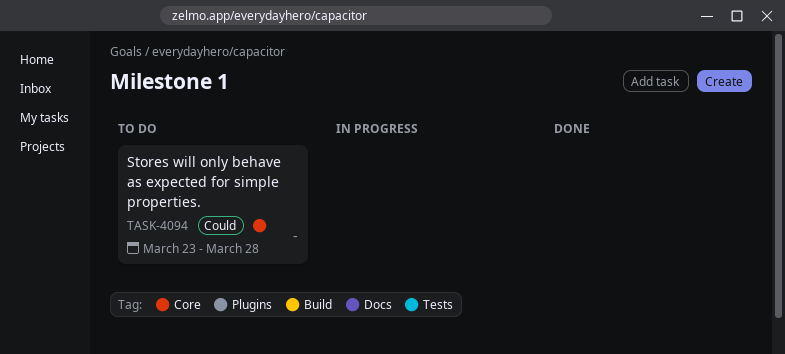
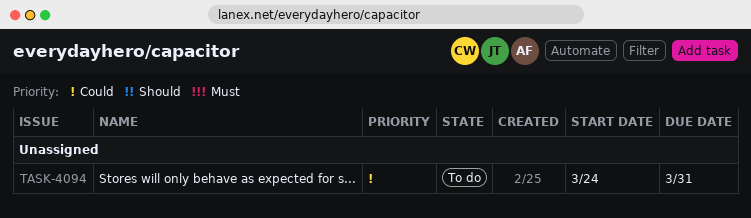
TASK-4094, start: Mar 23 -> Mar 24
TASK-4094, due: Mar 28 -> Mar 31

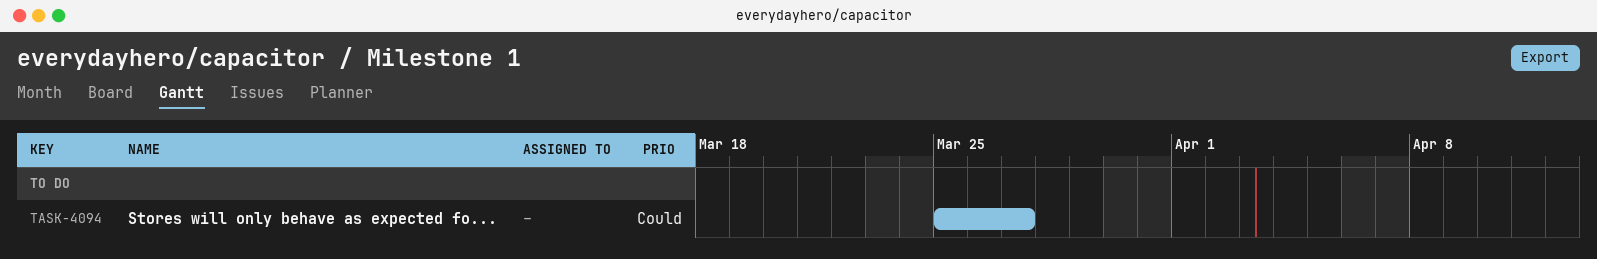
TASK-4094, start: Mar 24 -> Mar 25
TASK-4094, due: Mar 31 -> Mar 27

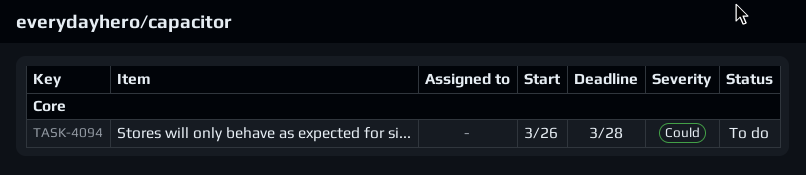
TASK-4094, start: Mar 25 -> Mar 26
TASK-4094, due: Mar 27 -> Mar 28

